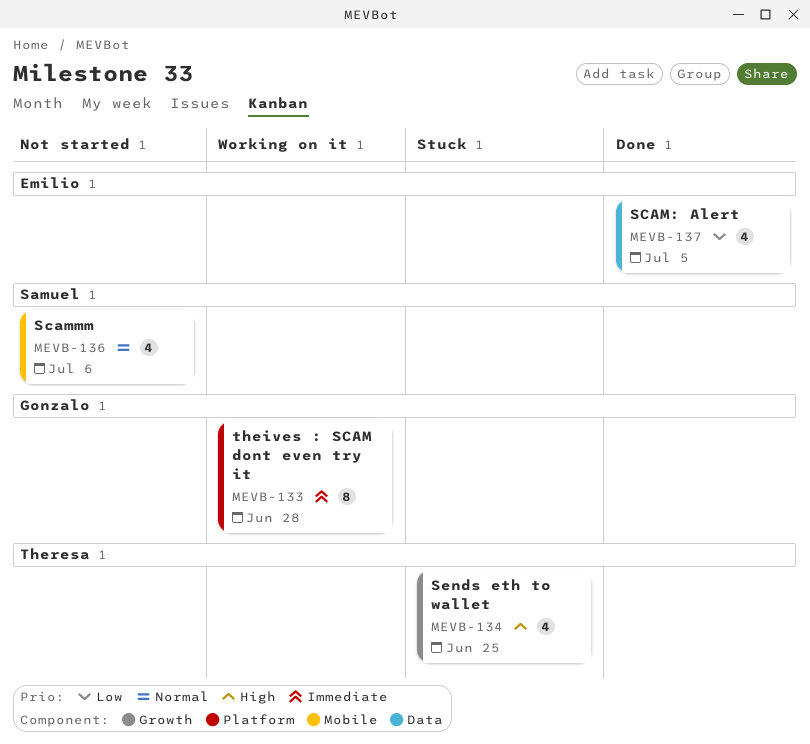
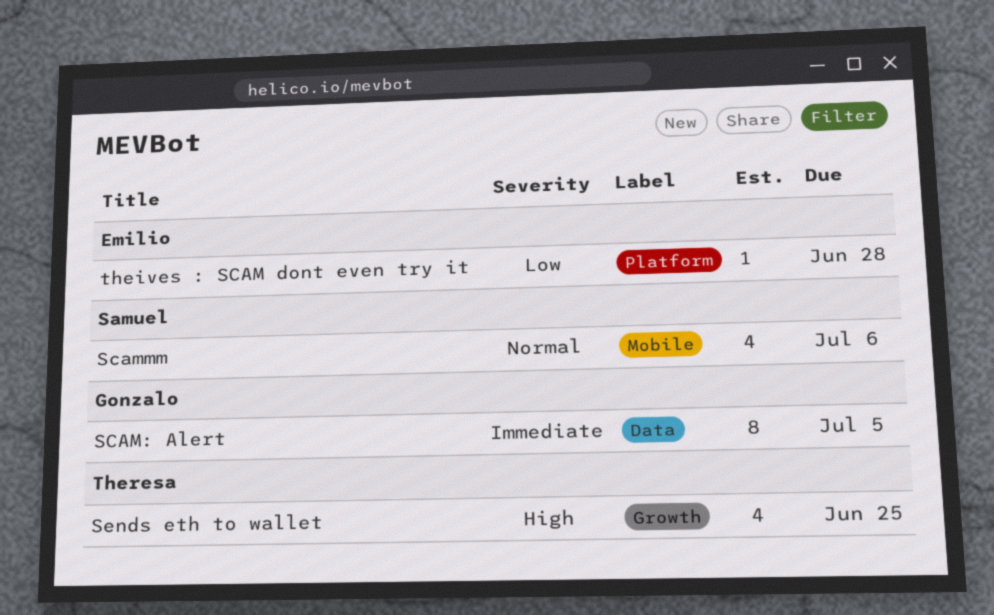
SCAM: Alert, owner: Emilio -> Gonzalo
SCAM: Alert, priority: Low -> Immediate
SCAM: Alert, estimate: 4 -> 8
theives : SCAM dont even try it, owner: Gonzalo -> Emilio
theives : SCAM dont even try it, priority: Immediate -> Low
theives : SCAM dont even try it, estimate: 8 -> 1

